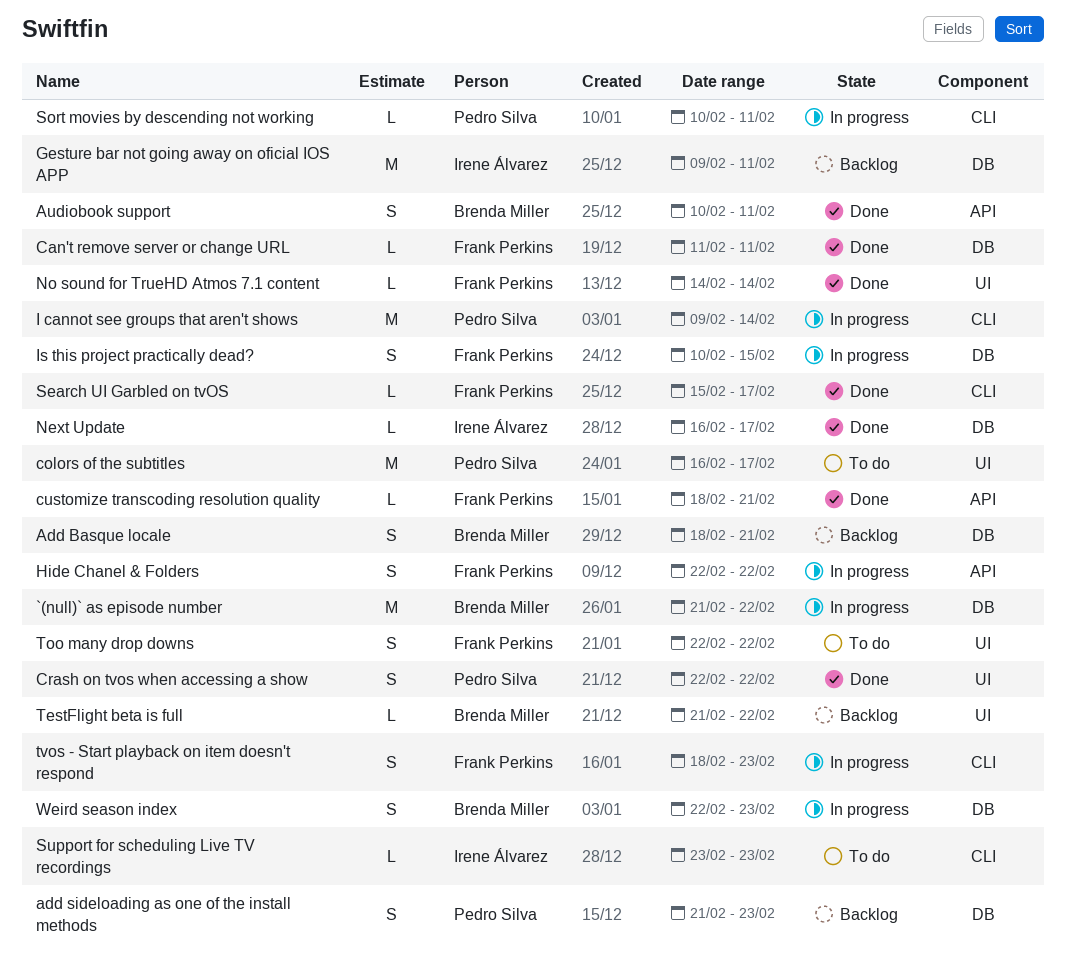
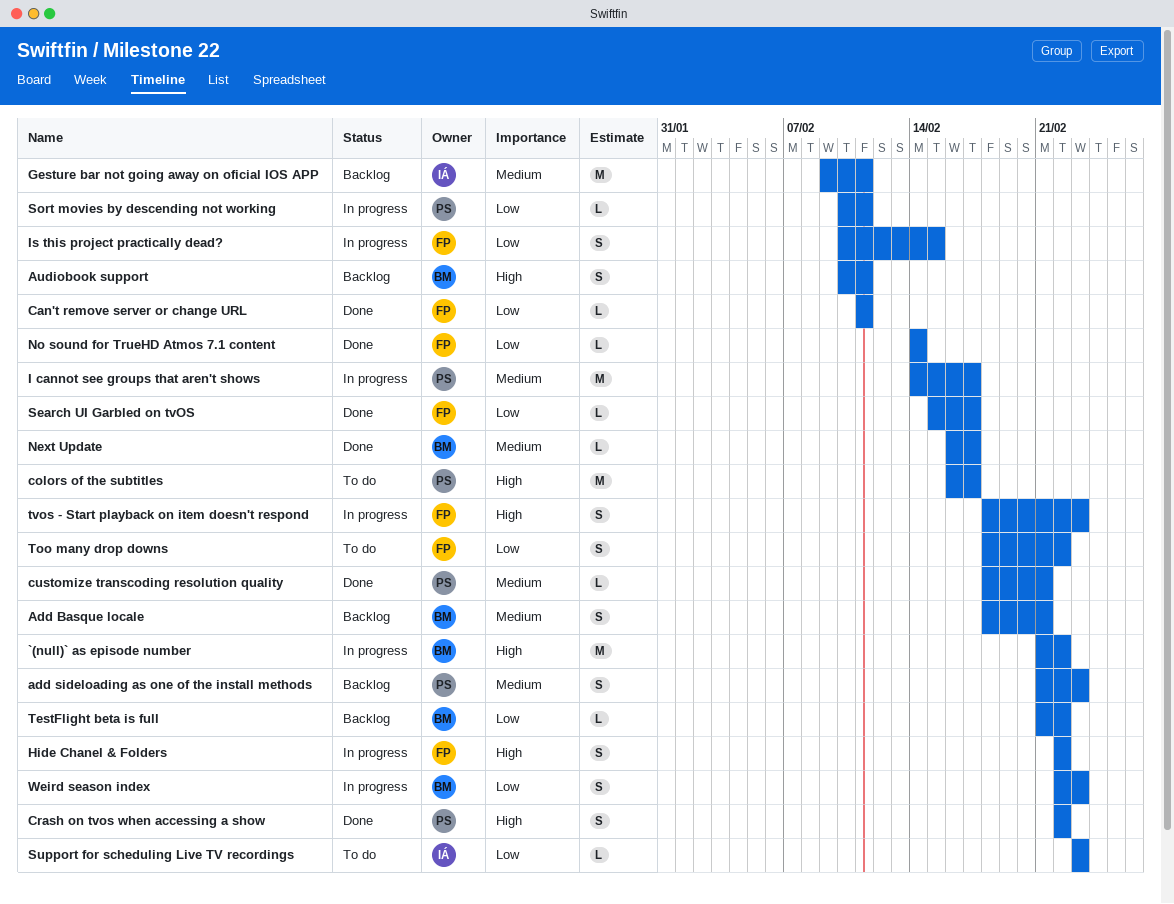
Audiobook support, status: Done -> Backlog
customize transcoding resolution quality, owner: Frank Perkins -> Pedro Silva
I cannot see groups that aren't shows, start: Feb 9 -> Feb 14
I cannot see groups that aren't shows, due: Feb 14 -> Feb 17
Next Update, owner: Irene Álvarez -> Brenda Miller
Too many drop downs, start: Feb 22 -> Feb 18

